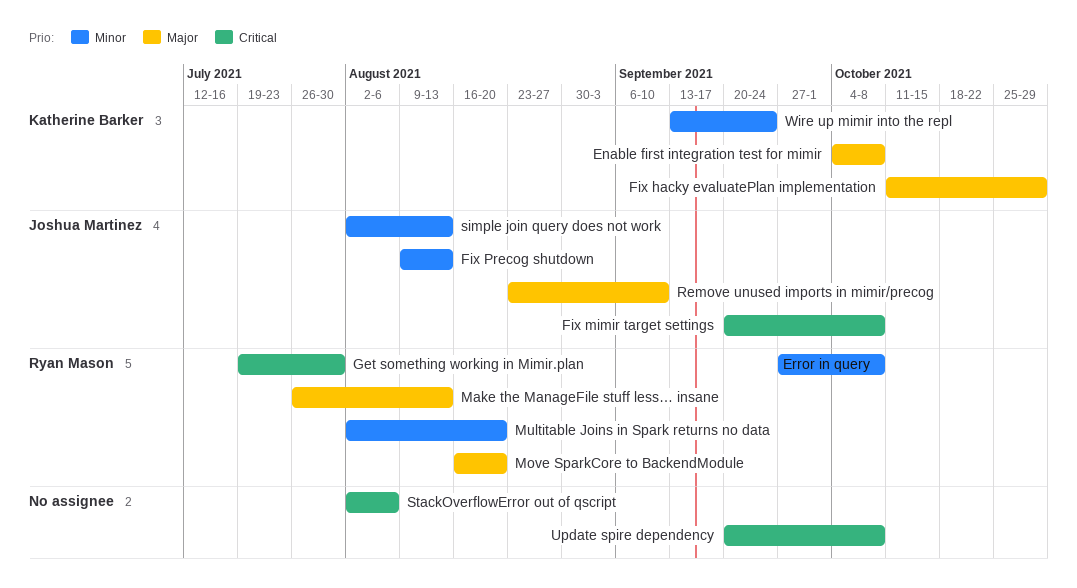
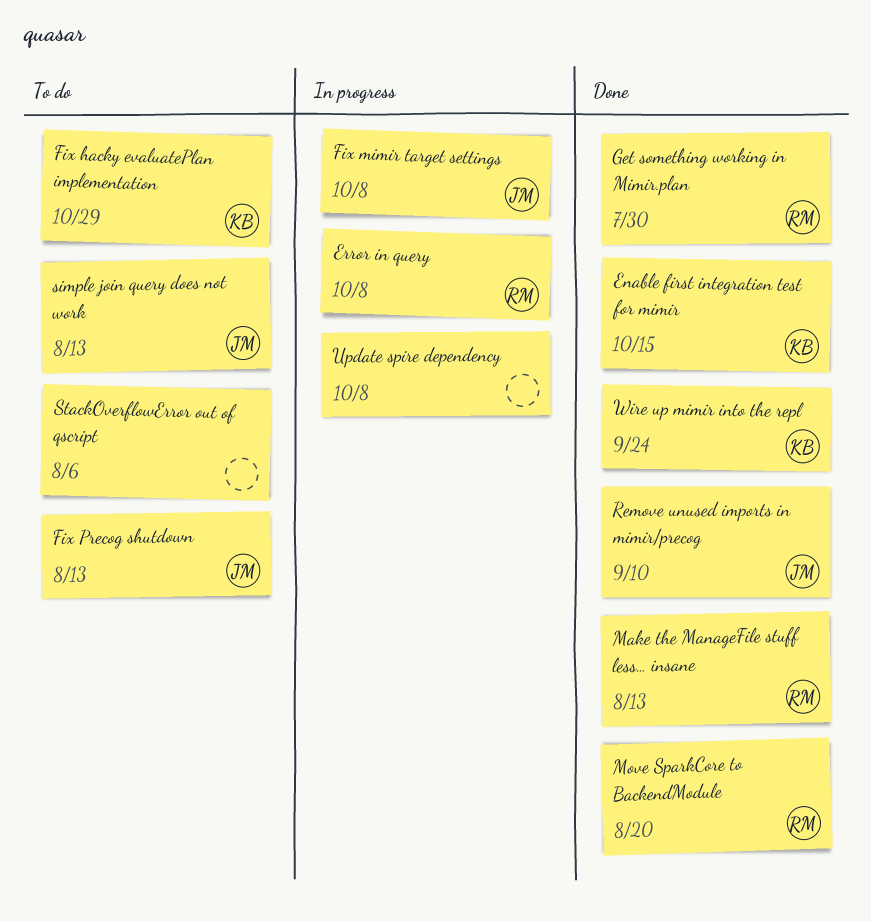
Enable first integration test for mimir, due: Oct 8 -> Oct 15
Multitable Joins in Spark returns no data: present -> none

